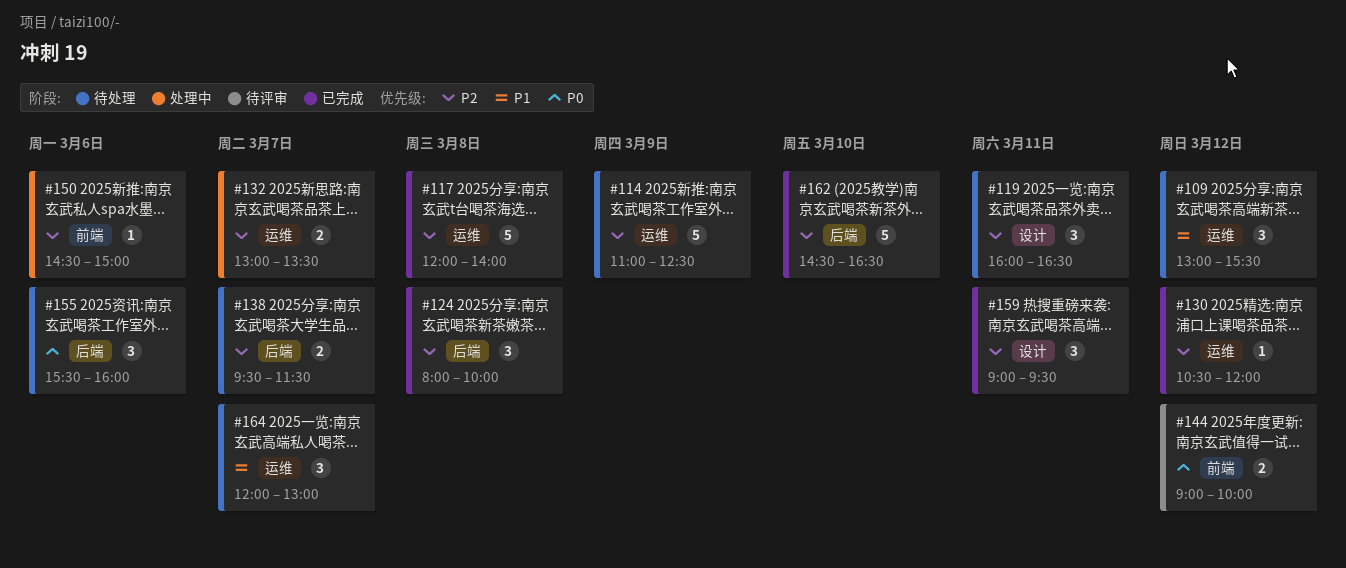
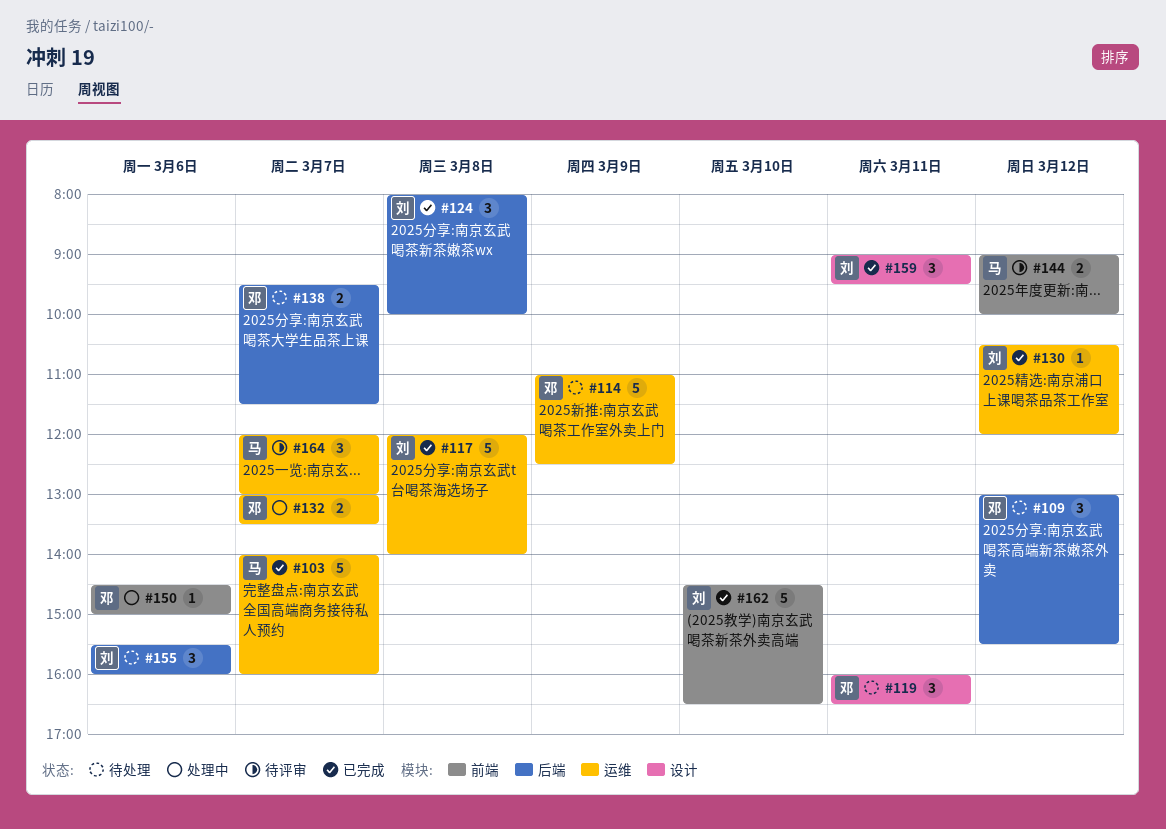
#103: none -> present
#109, label: 运维 -> 后端
#162, label: 后端 -> 前端
#164, status: 待处理 -> 待评审

